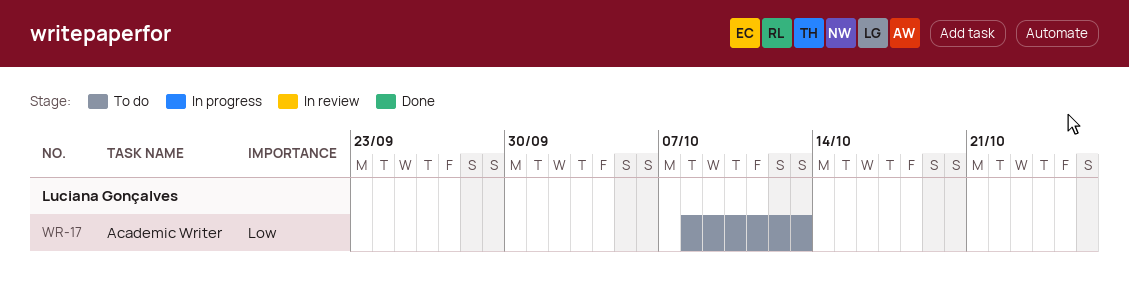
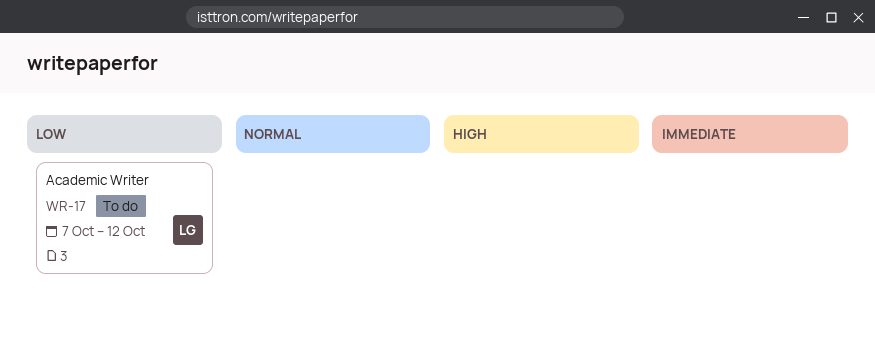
WR-17, start: Oct 8 -> Oct 7
WR-17, due: Oct 13 -> Oct 12

